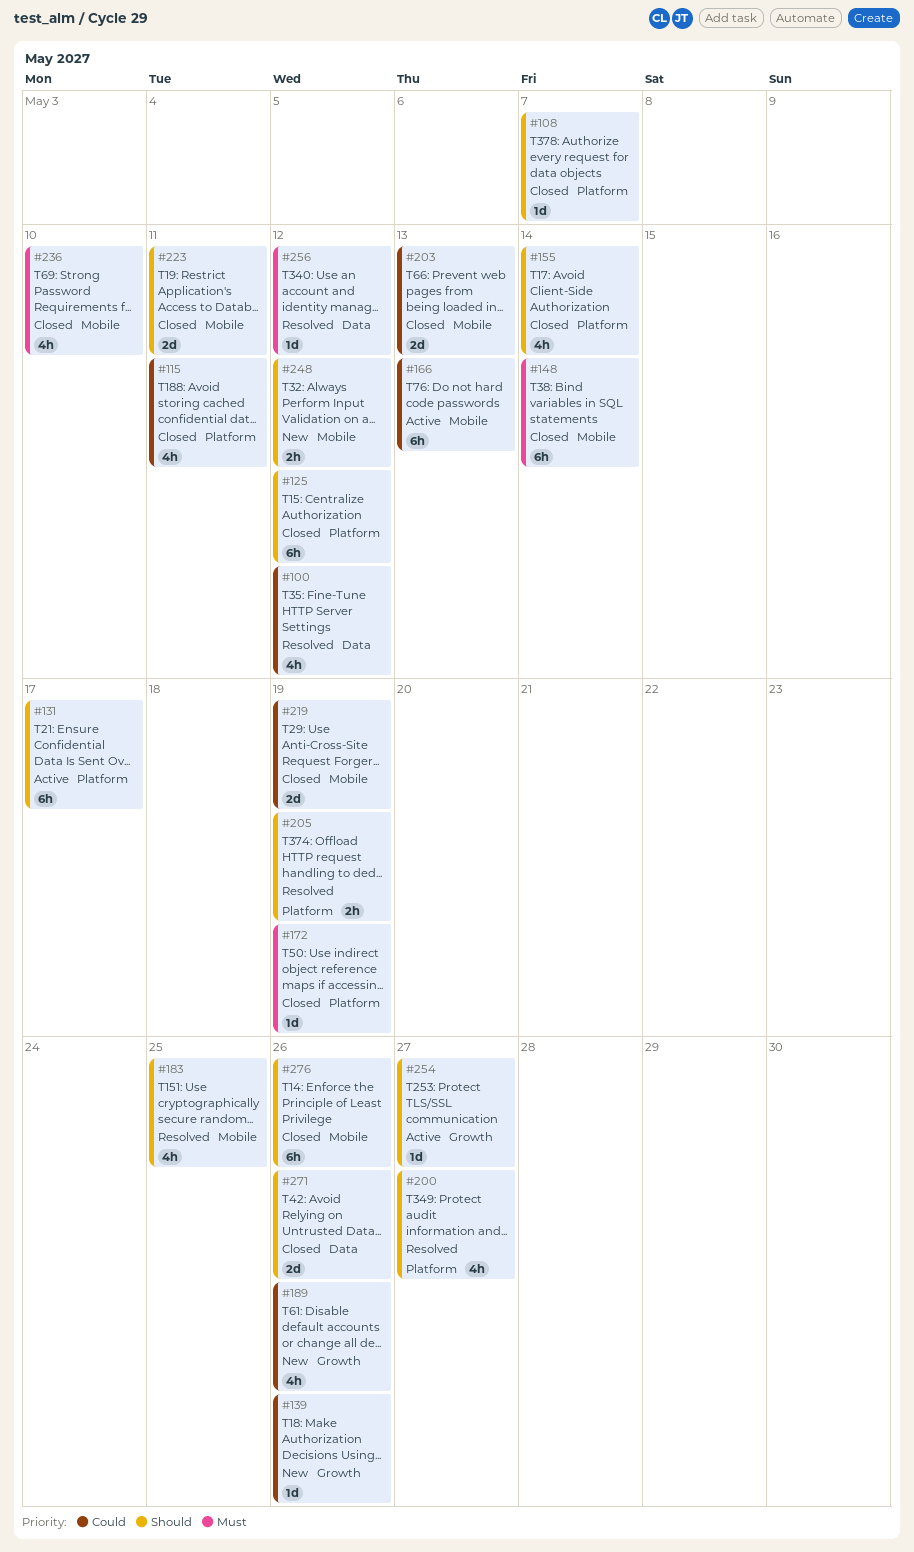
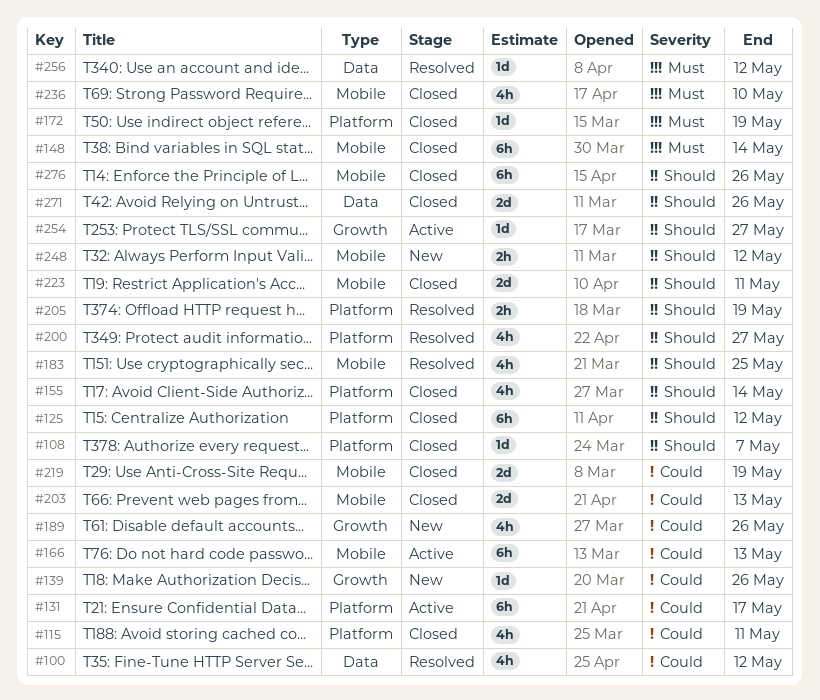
#131, priority: Should -> Could

